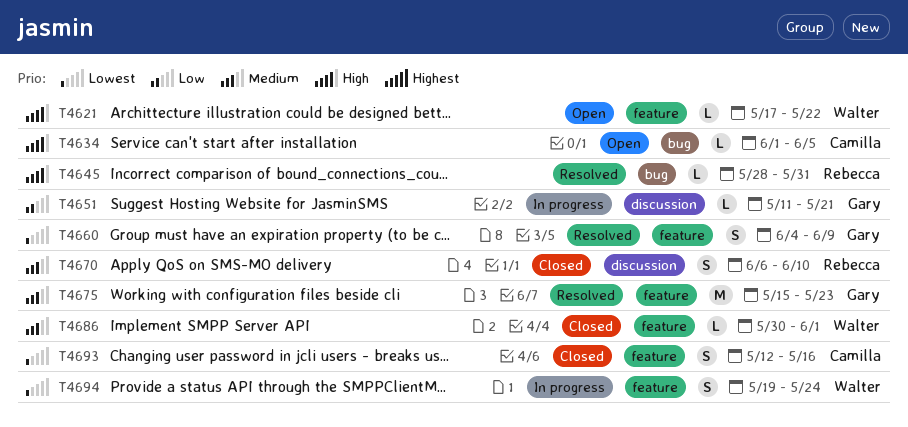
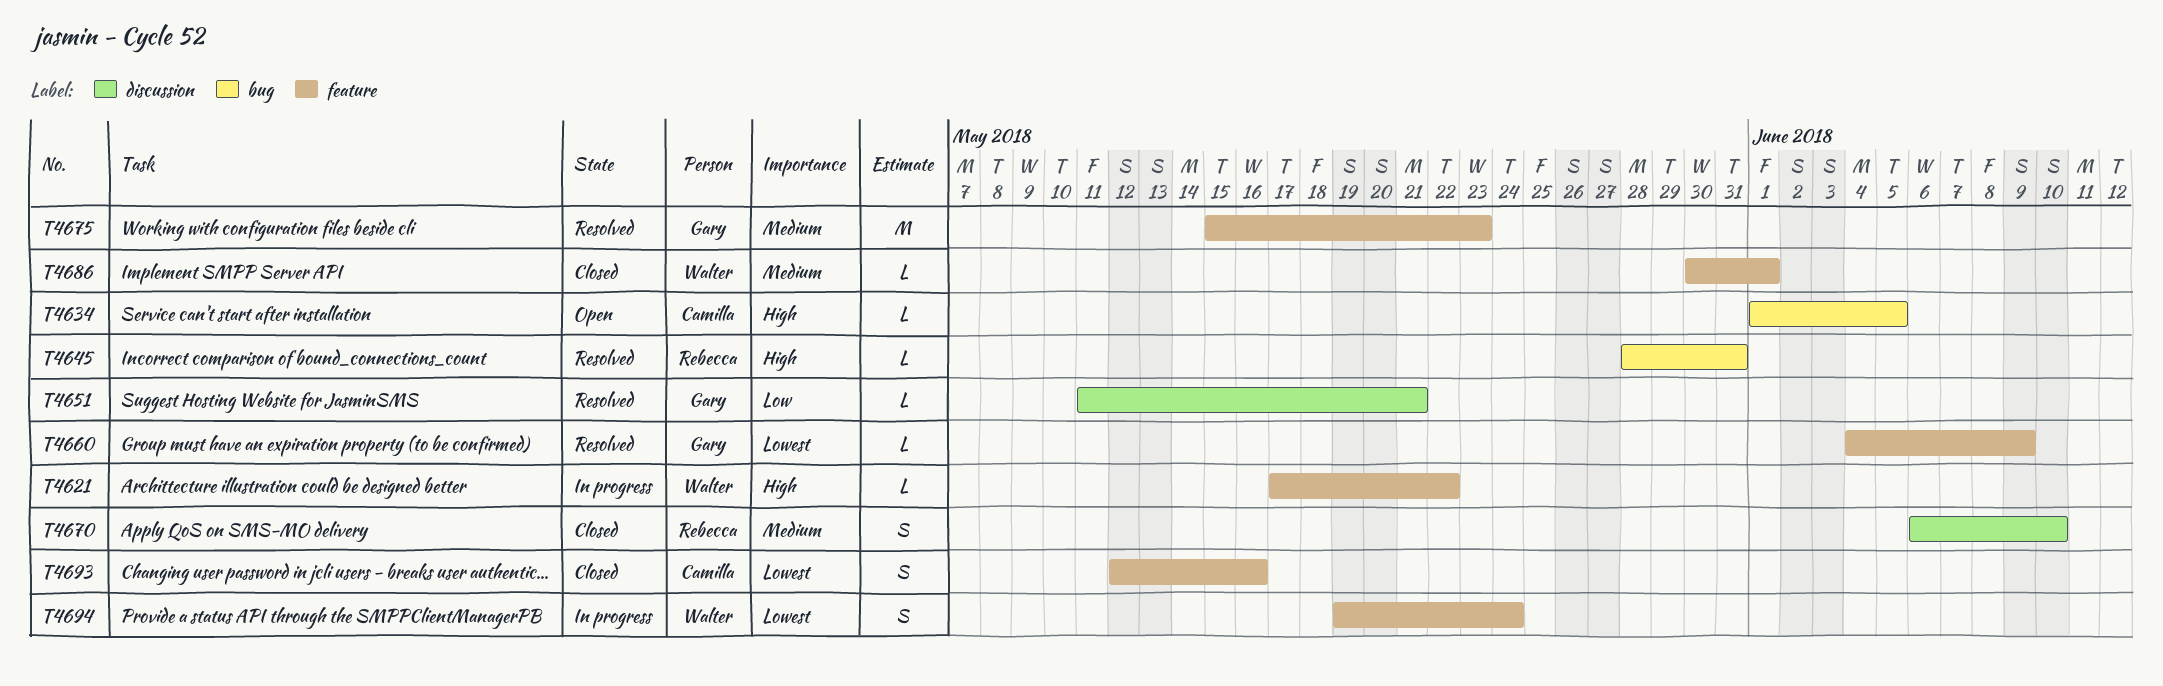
T4621, status: Open -> In progress
T4651, status: In progress -> Resolved
T4660, estimate: S -> L

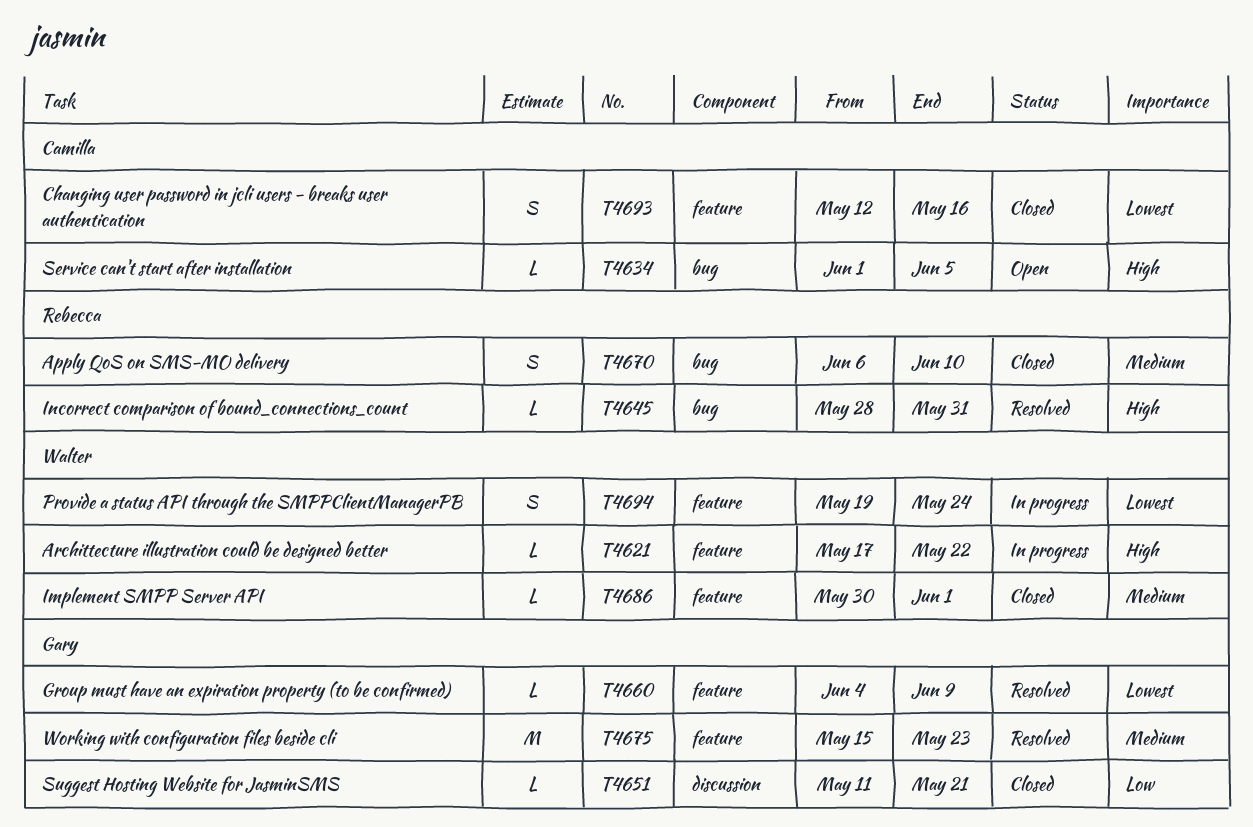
T4651, status: Resolved -> Closed
T4670, label: discussion -> bug

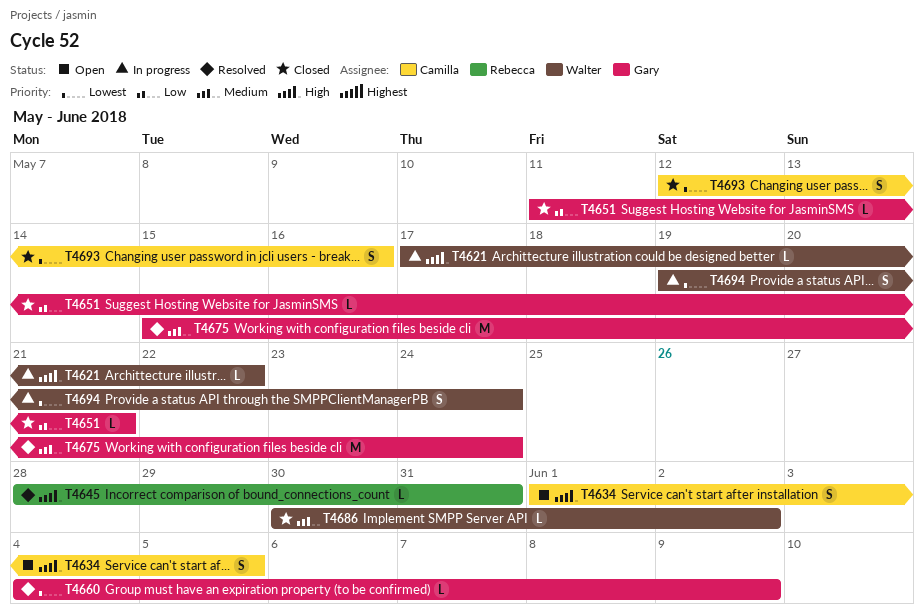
T4634, estimate: L -> S
T4670: present -> none
T4675, due: May 23 -> May 24
T4686, due: Jun 1 -> Jun 2

